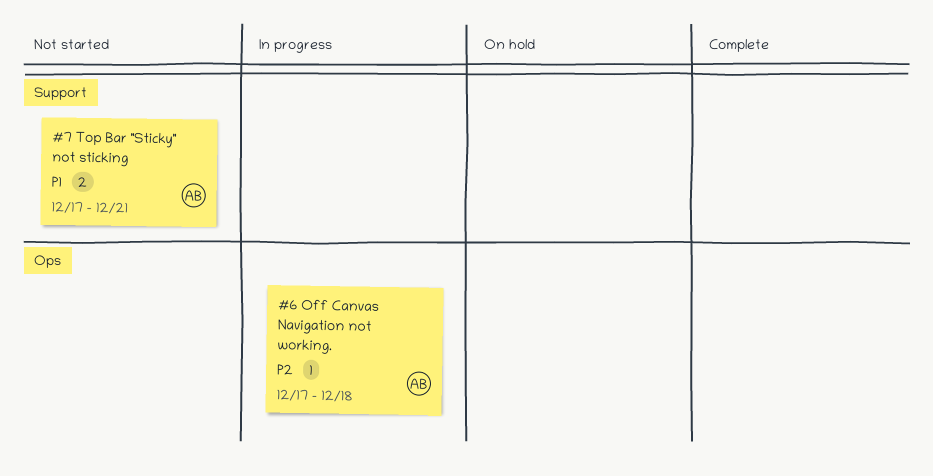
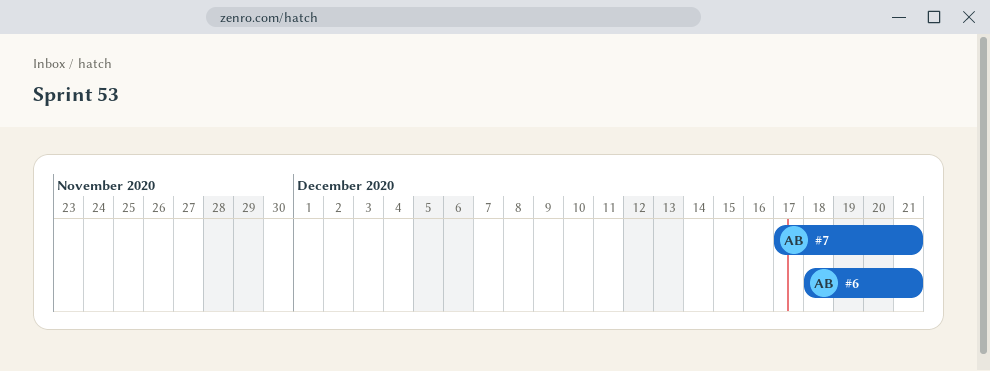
#6, start: Dec 17 -> Dec 18
#6, due: Dec 18 -> Dec 21

